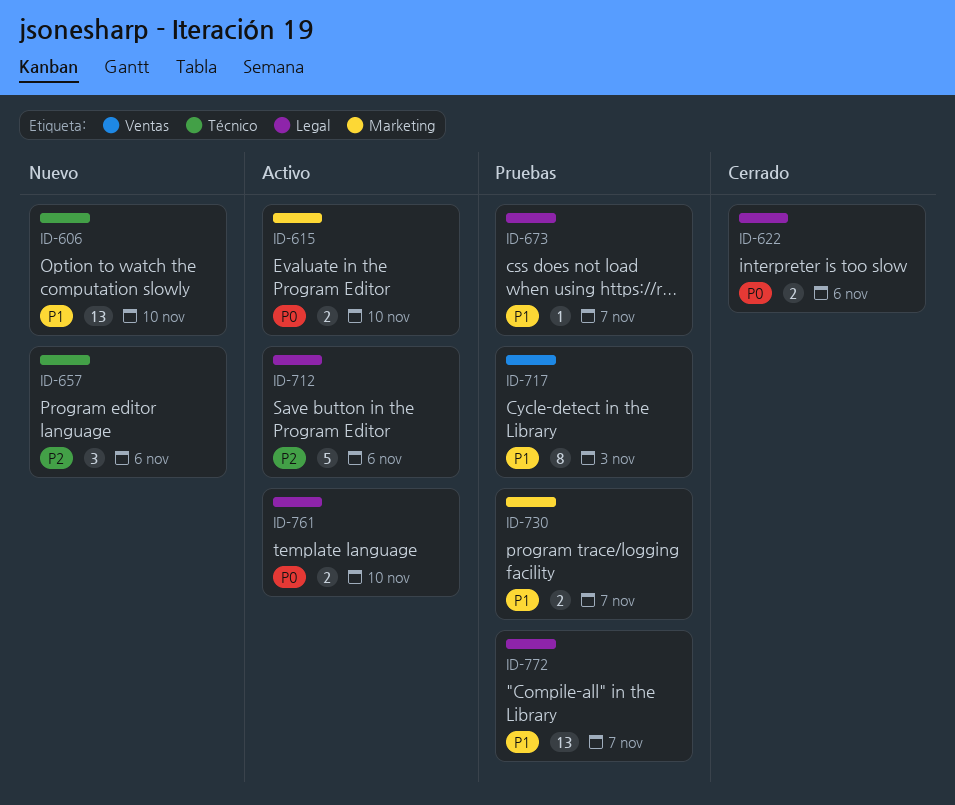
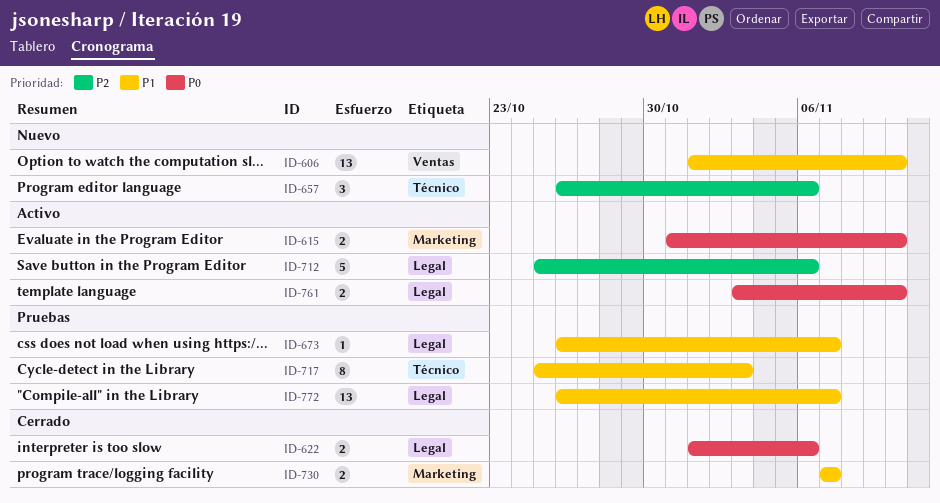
ID-606, label: Técnico -> Ventas
ID-717, label: Ventas -> Técnico
ID-730, status: Pruebas -> Cerrado

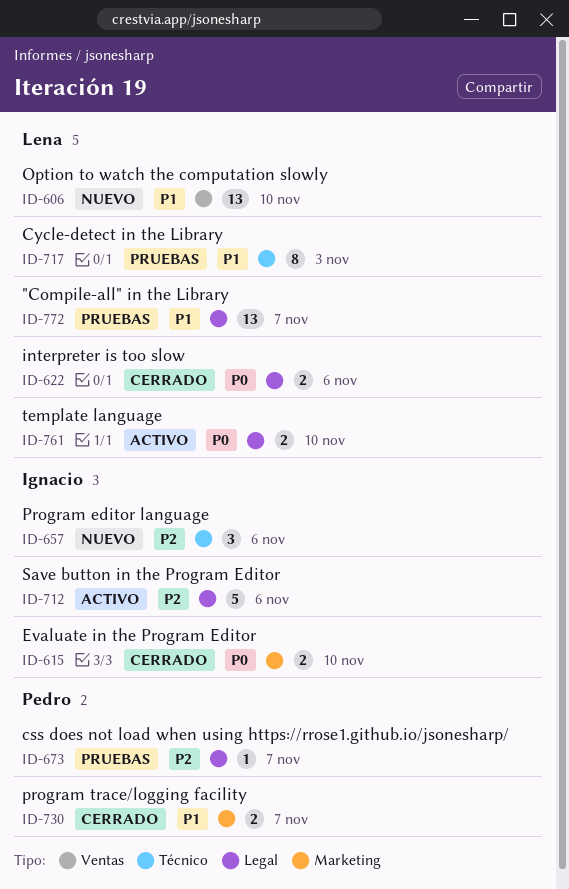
ID-615, status: Activo -> Cerrado
ID-673, priority: P1 -> P2

